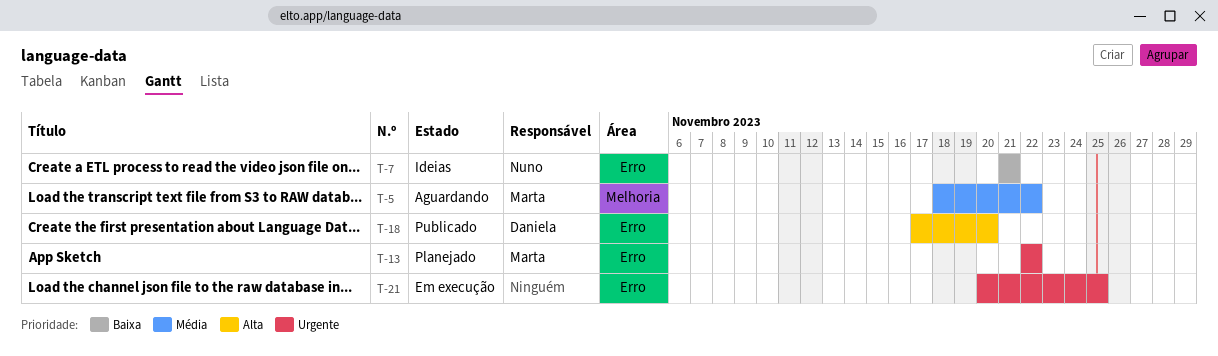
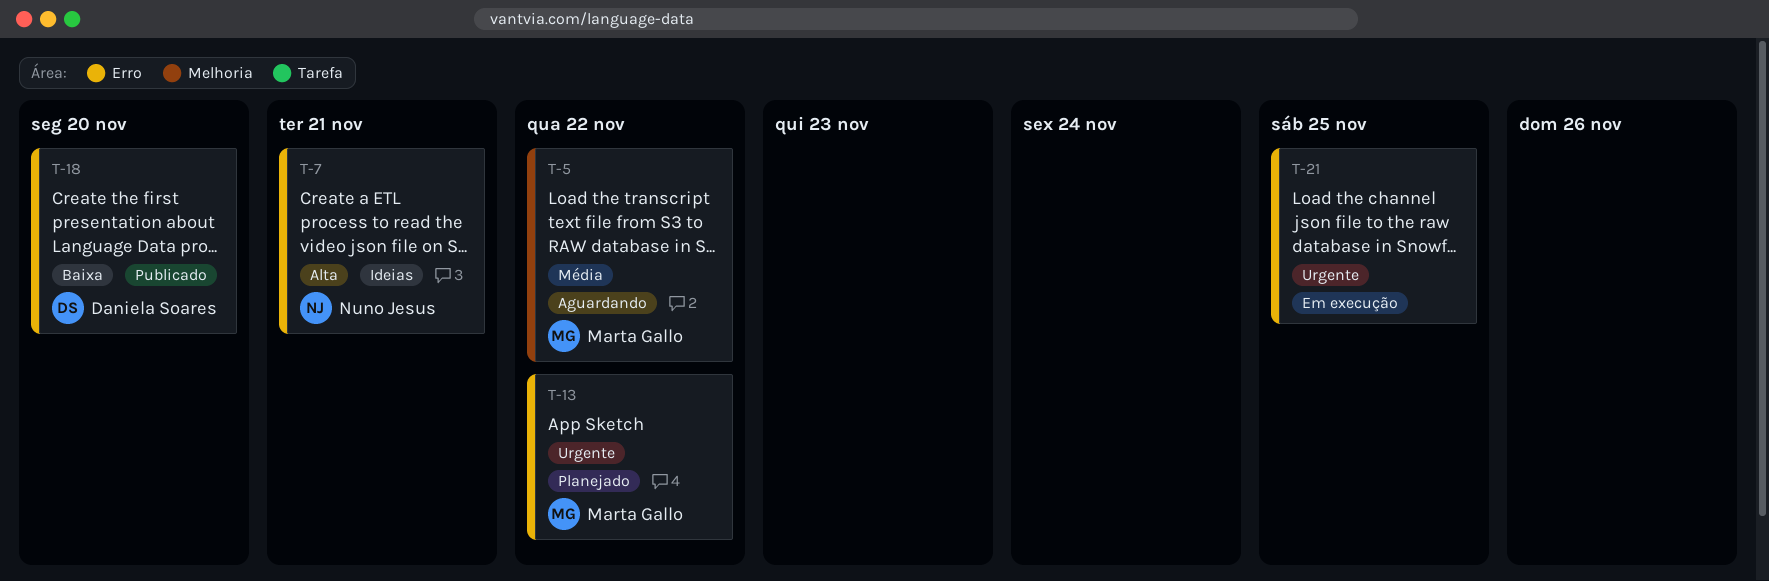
T-7, priority: Baixa -> Alta
T-18, priority: Alta -> Baixa

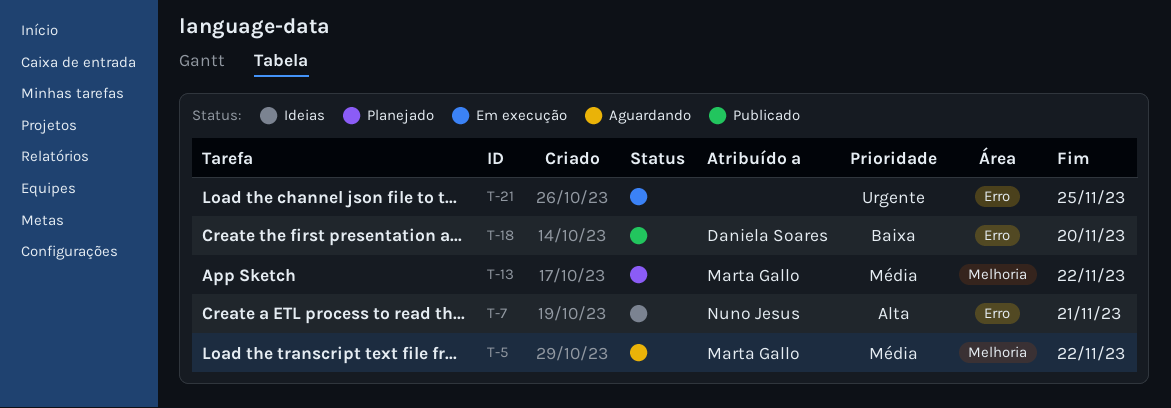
T-13, priority: Urgente -> Média
T-13, label: Erro -> Melhoria

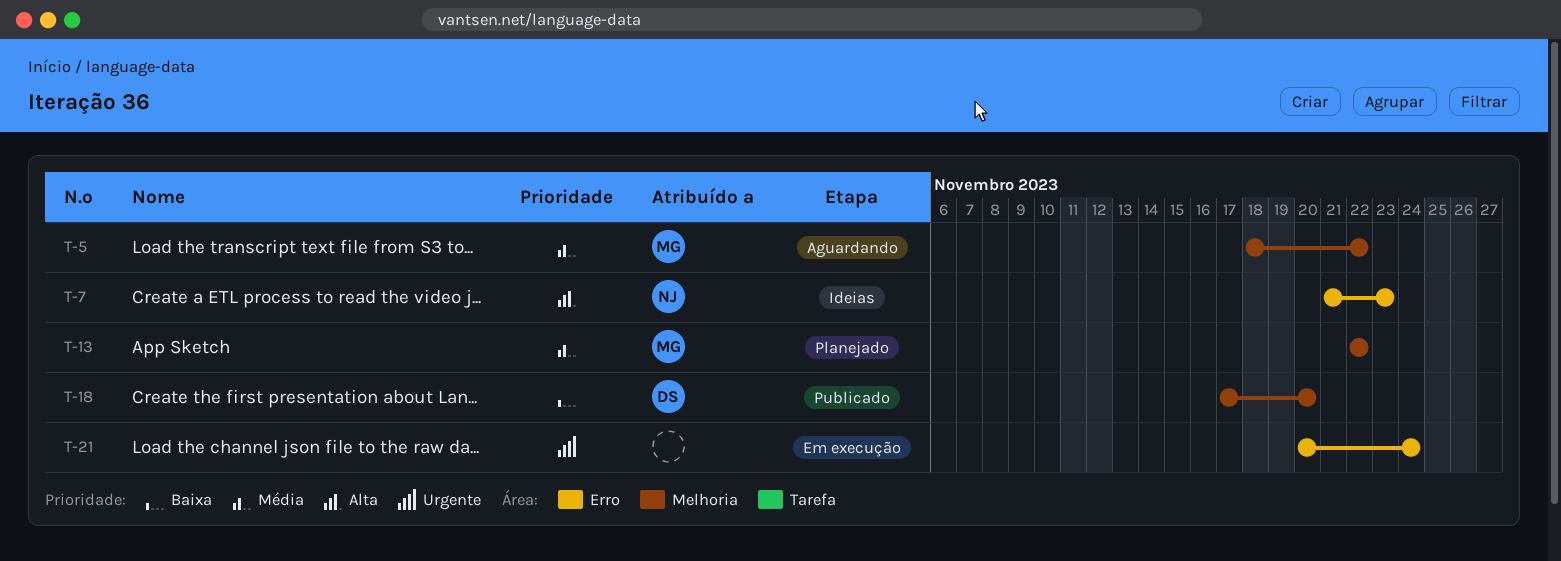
T-7, due: Nov 21 -> Nov 23
T-18, label: Erro -> Melhoria
T-21, due: Nov 25 -> Nov 24

